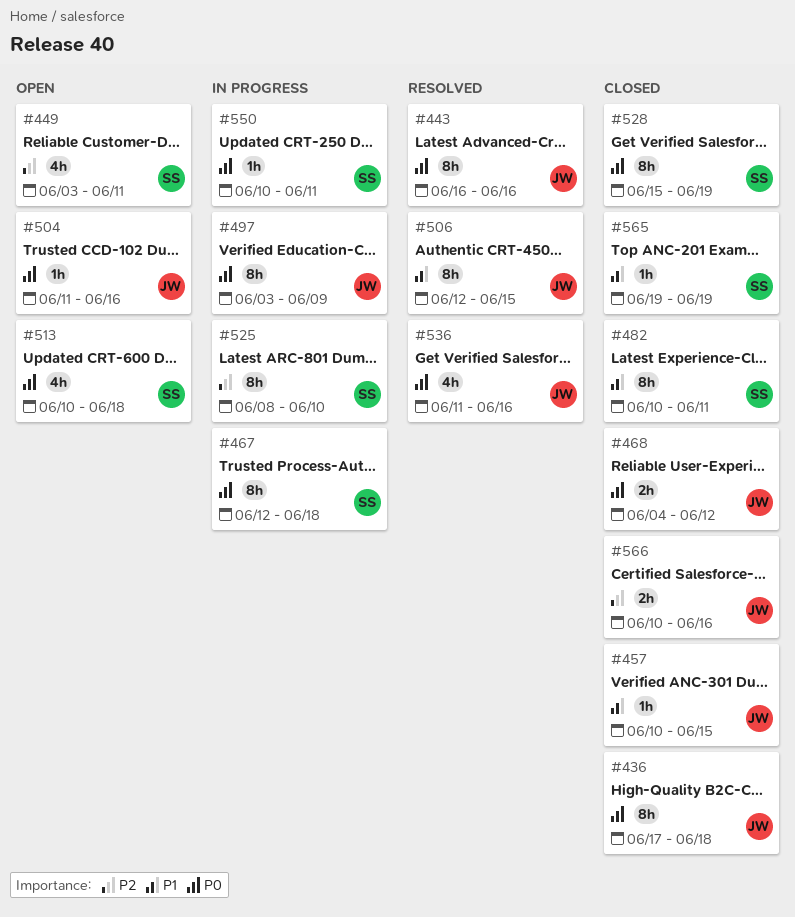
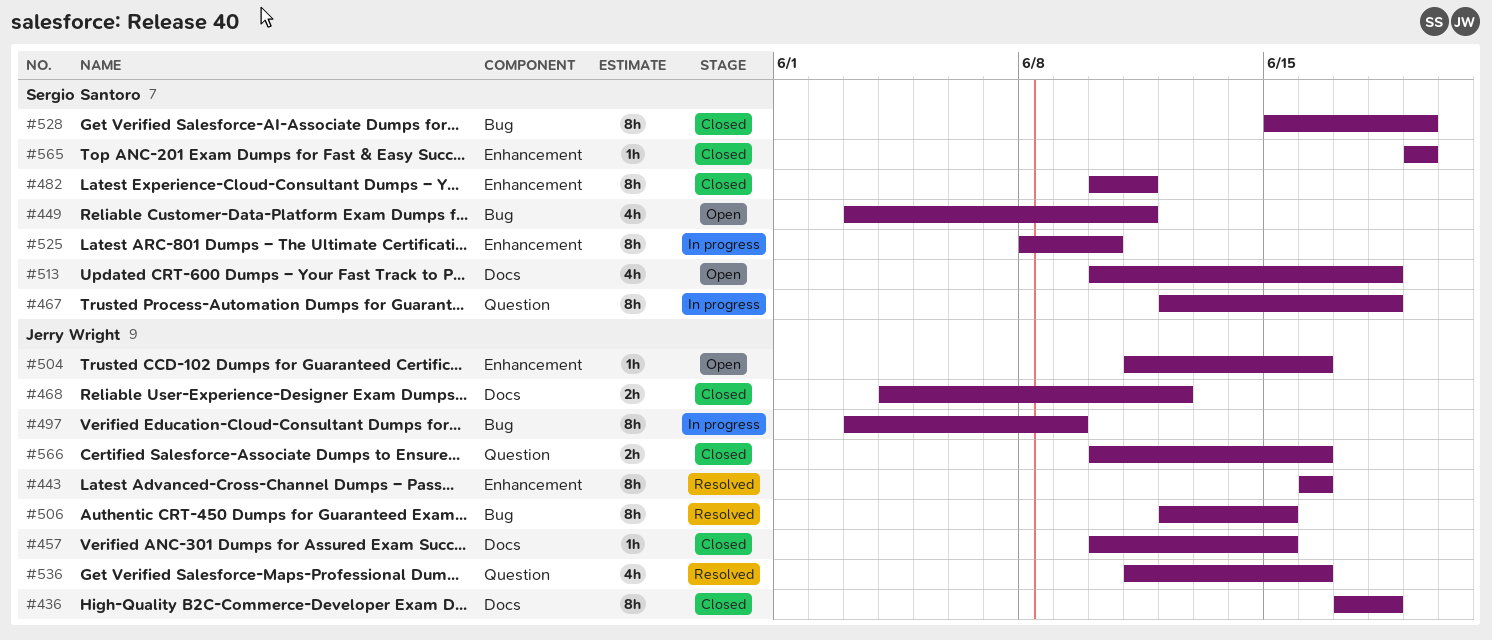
#550: present -> none

